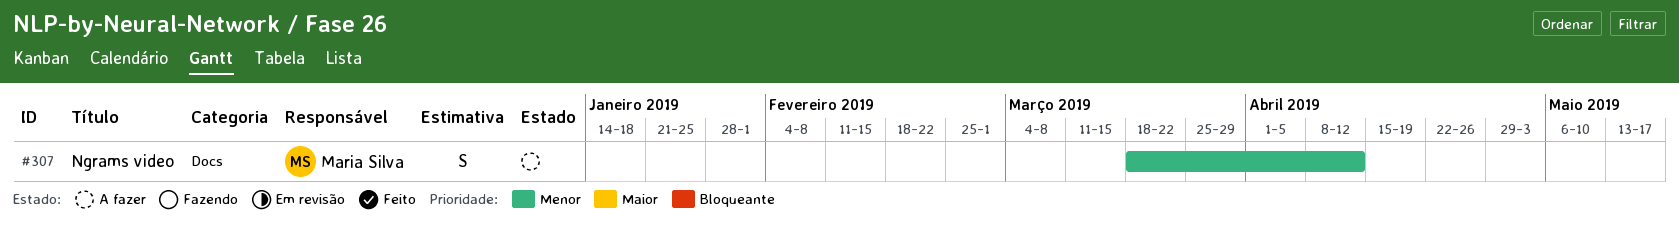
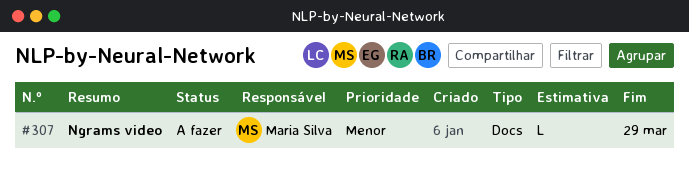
#307, estimate: S -> L
#307, due: Apr 12 -> Mar 29

